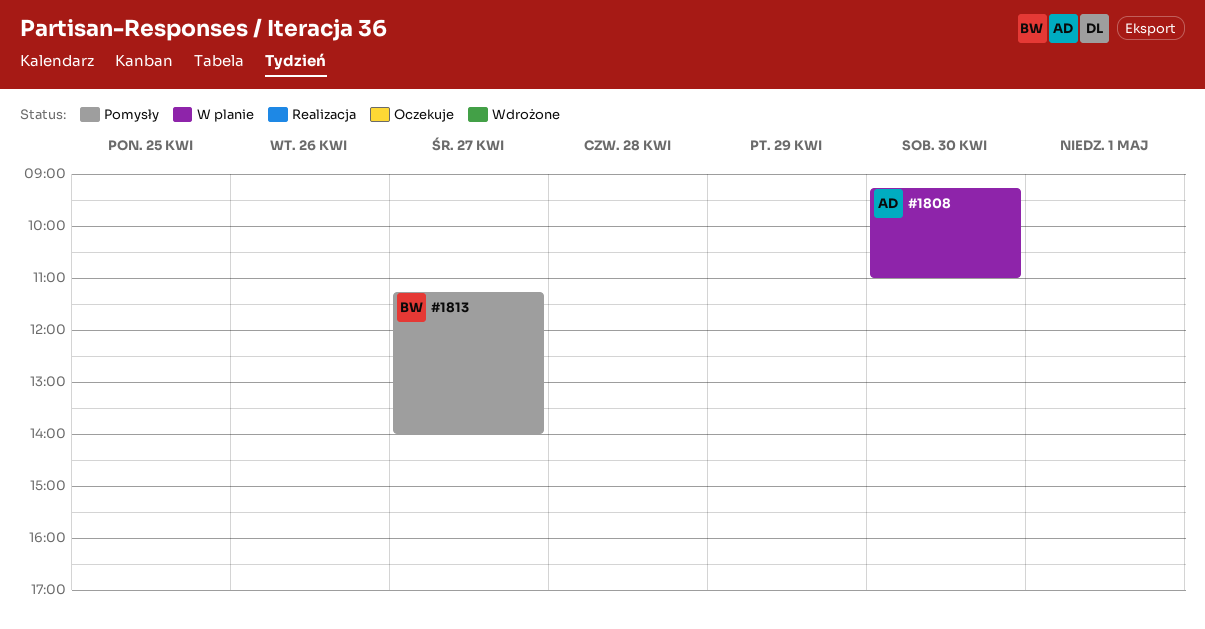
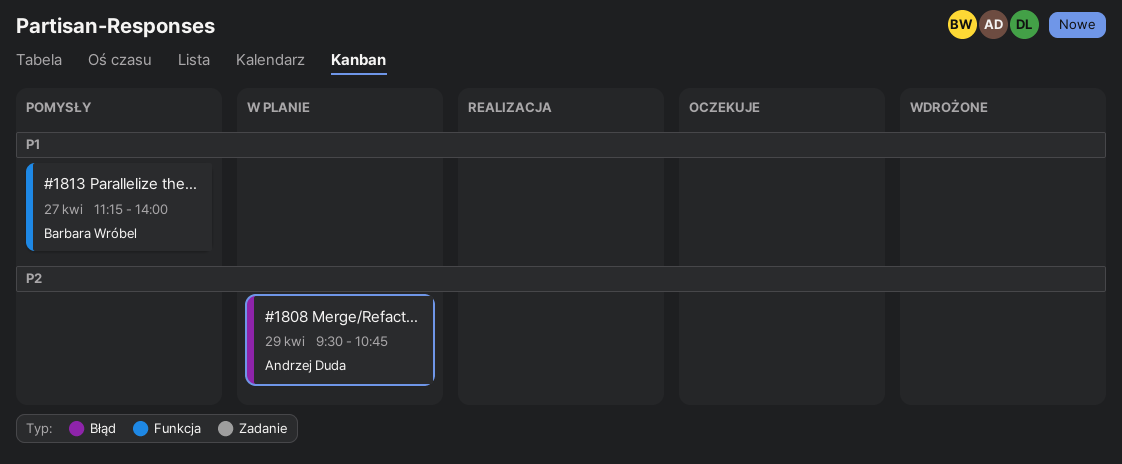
#1808, day: Apr 30 -> Apr 29
#1808, begins: 09:15 -> 09:30
#1808, ends: 11:00 -> 10:45

